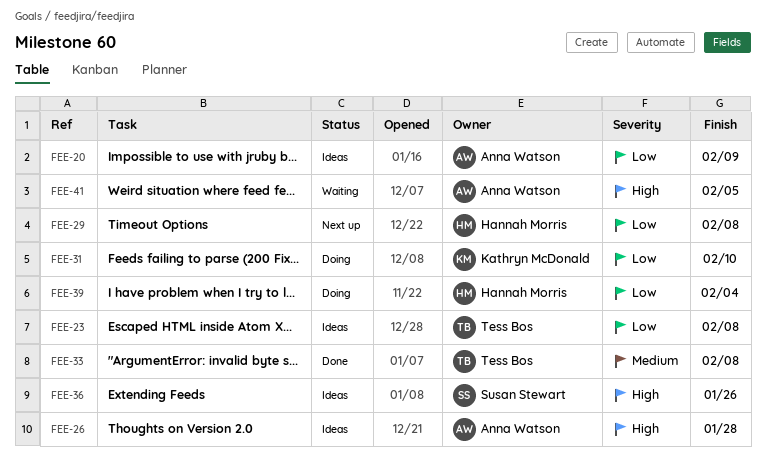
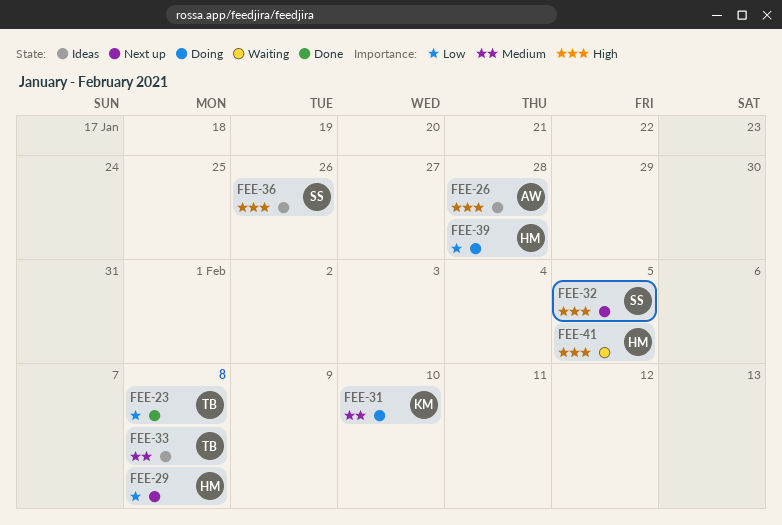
FEE-20: present -> none
FEE-23, status: Ideas -> Done
FEE-31, priority: Low -> Medium
FEE-32: none -> present
FEE-33, status: Done -> Ideas
FEE-39, due: Feb 4 -> Jan 28
FEE-41, owner: Anna Watson -> Hannah Morris

